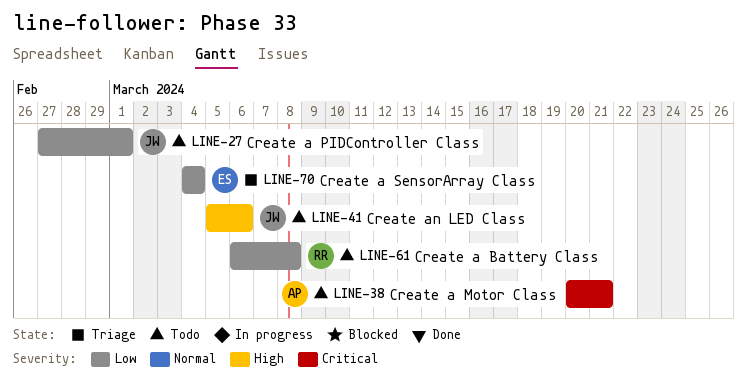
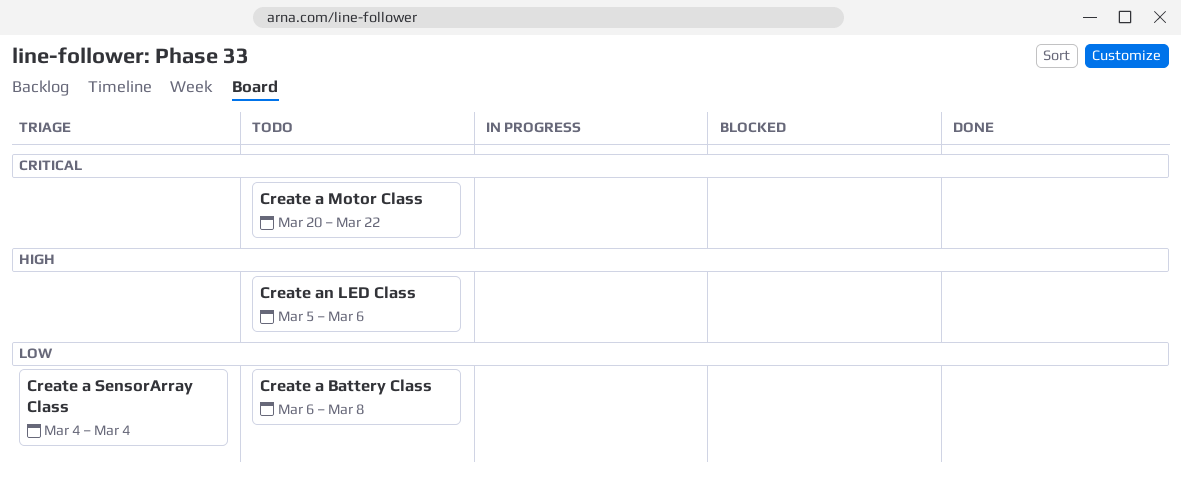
Create a Motor Class, due: Mar 21 -> Mar 22
Create a PIDController Class: present -> none

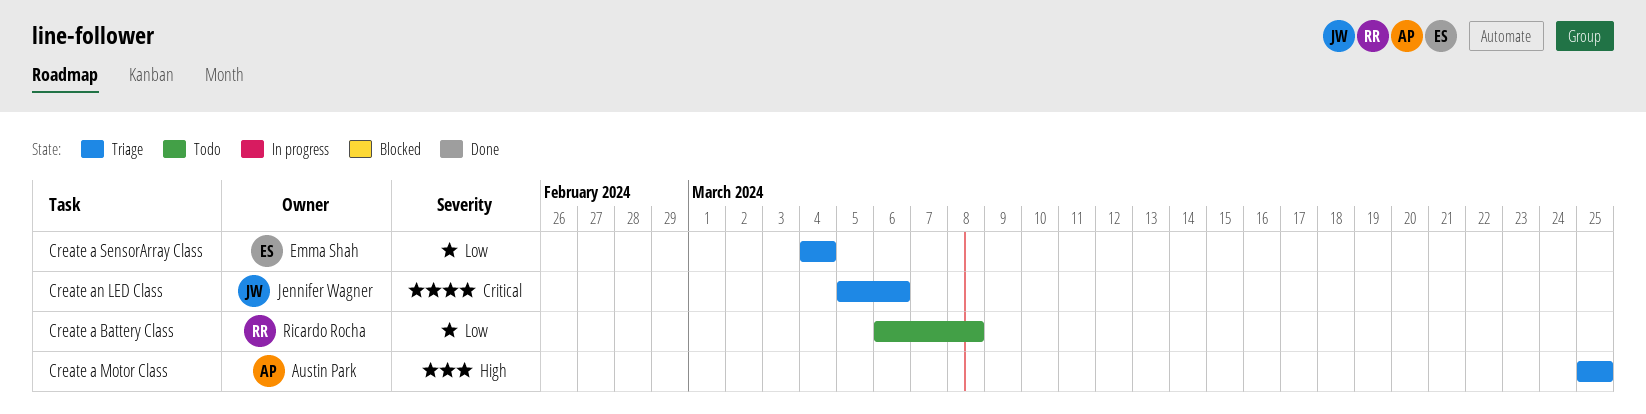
Create a Motor Class, status: Todo -> Triage
Create a Motor Class, priority: Critical -> High
Create a Motor Class, start: Mar 20 -> Mar 25
Create a Motor Class, due: Mar 22 -> Mar 25
Create an LED Class, status: Todo -> Triage
Create an LED Class, priority: High -> Critical

